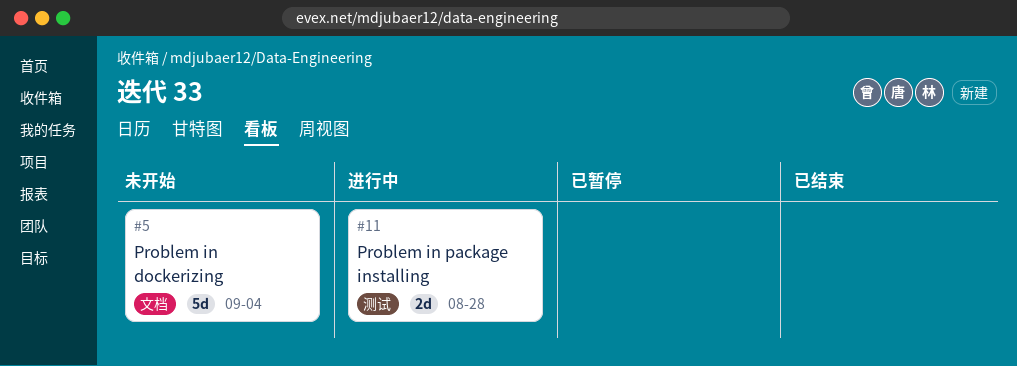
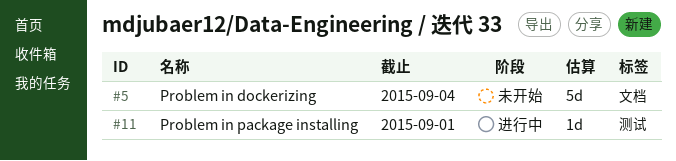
#11, estimate: 2d -> 1d
#11, due: Aug 28 -> Sep 1

